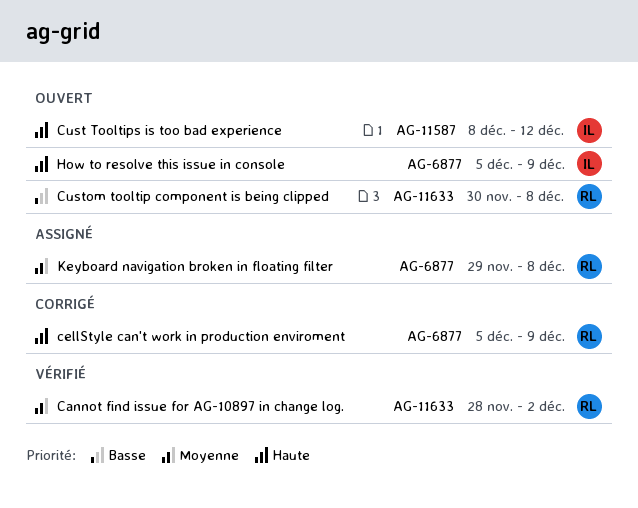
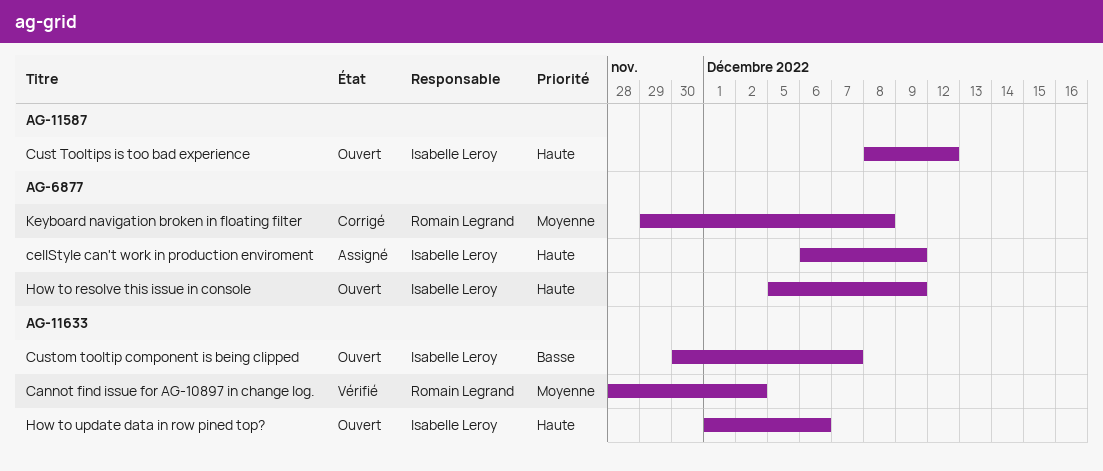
cellStyle can't work in production enviroment, status: Corrigé -> Assigné
cellStyle can't work in production enviroment, owner: Romain Legrand -> Isabelle Leroy
cellStyle can't work in production enviroment, start: Dec 5 -> Dec 6
Custom tooltip component is being clipped, owner: Romain Legrand -> Isabelle Leroy
Custom tooltip component is being clipped, due: Dec 8 -> Dec 7
How to update data in row pined top?: none -> present
Keyboard navigation broken in floating filter, status: Assigné -> Corrigé

